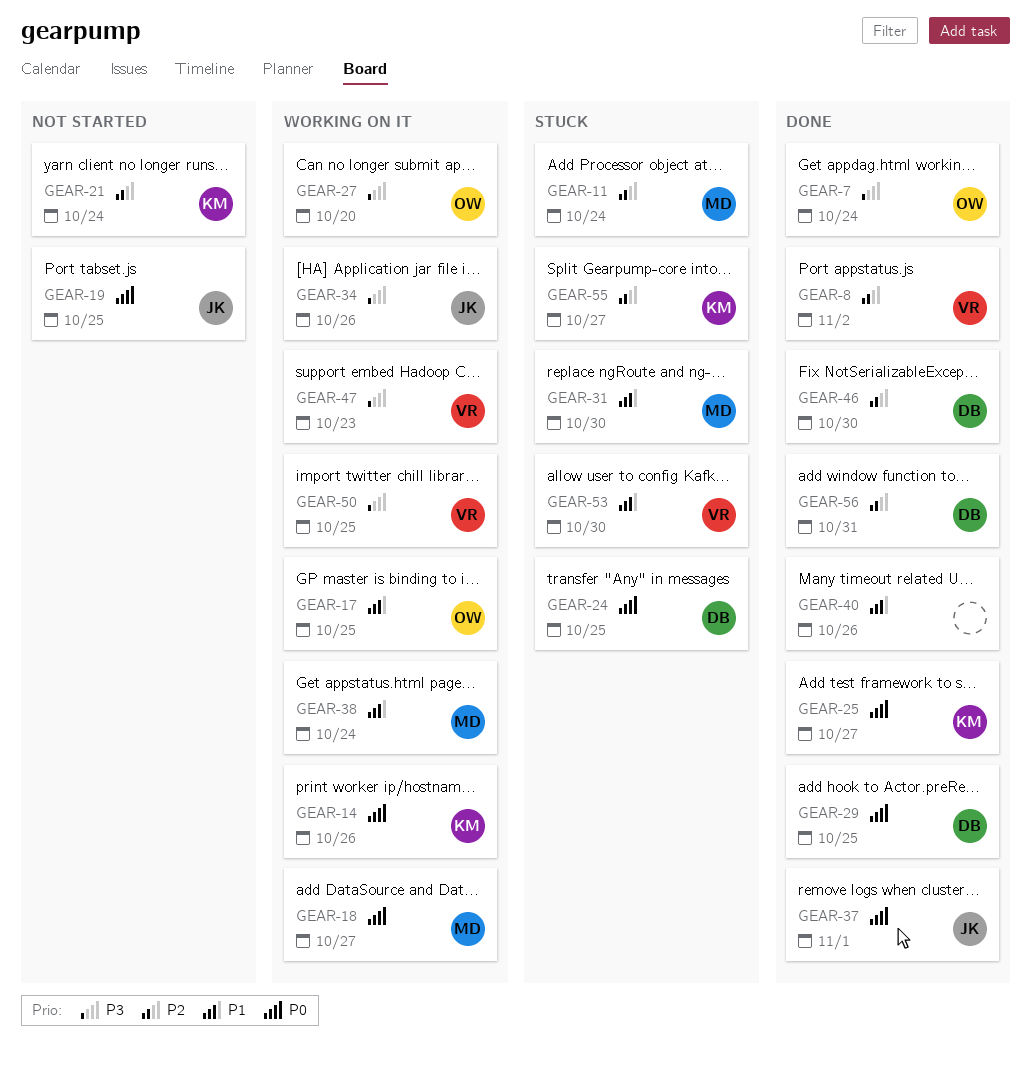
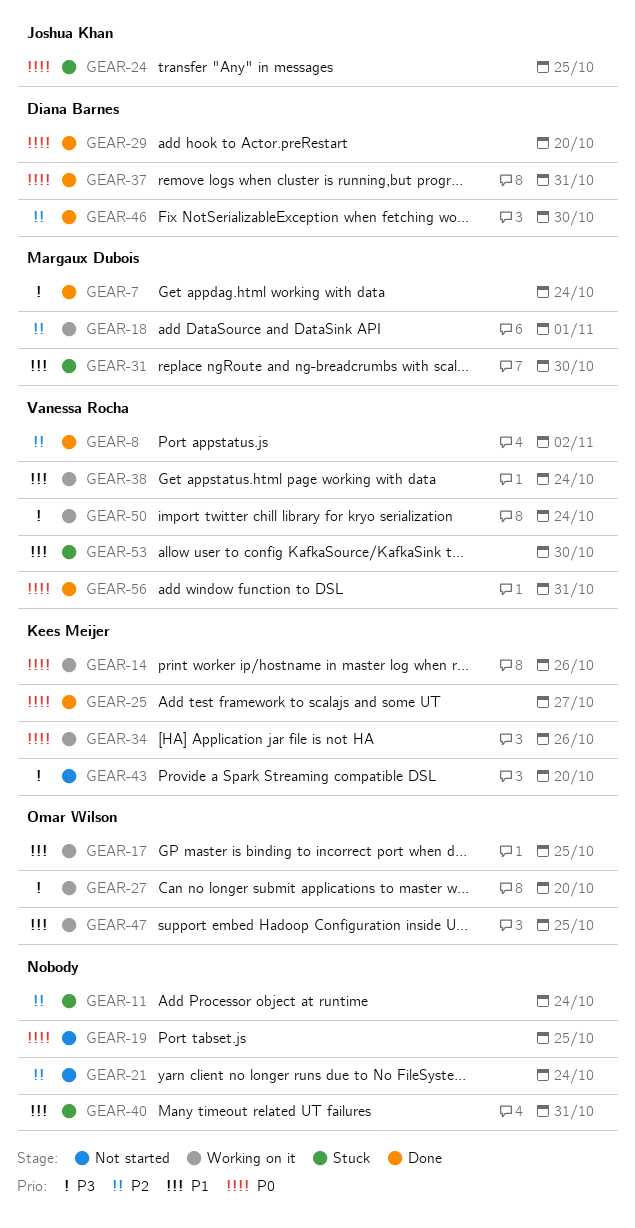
GEAR-7, owner: Omar Wilson -> Margaux Dubois
GEAR-11, owner: Margaux Dubois -> none
GEAR-18, priority: P0 -> P2
GEAR-18, due: Oct 27 -> Nov 1
GEAR-19, owner: Joshua Khan -> none
GEAR-21, owner: Kees Meijer -> none
GEAR-24, owner: Diana Barnes -> Joshua Khan
GEAR-29, due: Oct 25 -> Oct 20
GEAR-34, owner: Joshua Khan -> Kees Meijer
GEAR-34, priority: P3 -> P0
GEAR-37, owner: Joshua Khan -> Diana Barnes
GEAR-37, due: Nov 1 -> Oct 31
GEAR-38, owner: Margaux Dubois -> Vanessa Rocha
GEAR-40, status: Done -> Stuck
GEAR-40, due: Oct 26 -> Oct 31
GEAR-43: none -> present
GEAR-47, owner: Vanessa Rocha -> Omar Wilson
GEAR-47, priority: P3 -> P1
GEAR-47, due: Oct 23 -> Oct 25
GEAR-50, due: Oct 25 -> Oct 24
GEAR-55: present -> none
GEAR-56, owner: Diana Barnes -> Vanessa Rocha
GEAR-56, priority: P2 -> P0

